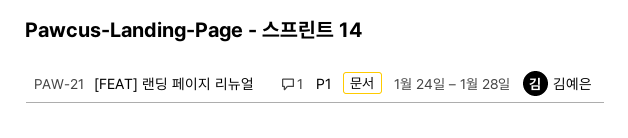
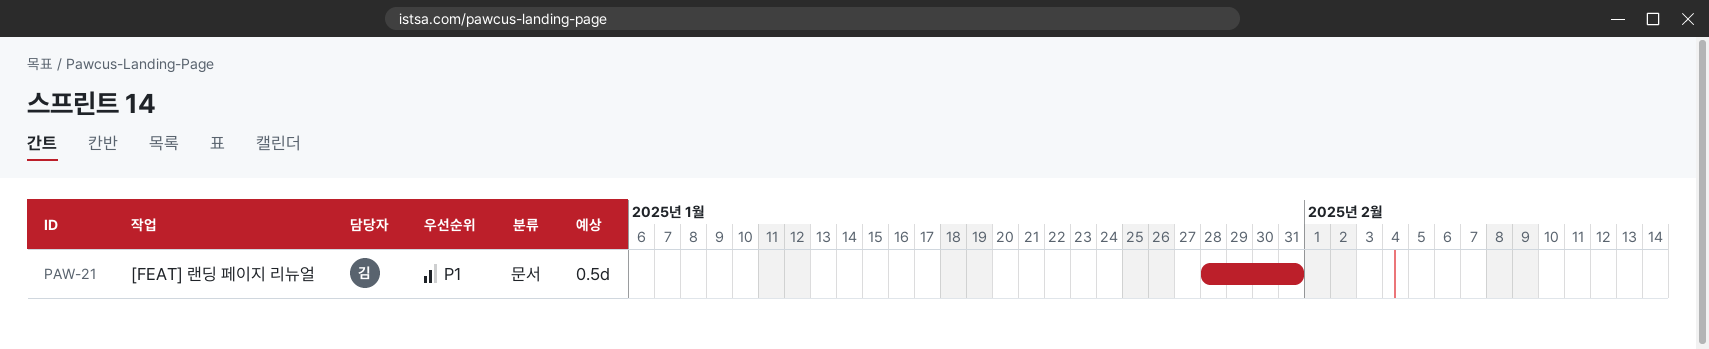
PAW-21, start: Jan 24 -> Jan 28
PAW-21, due: Jan 28 -> Jan 31

